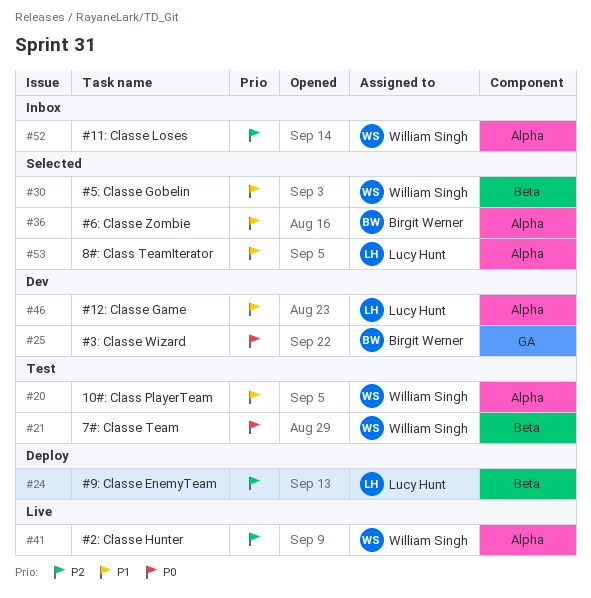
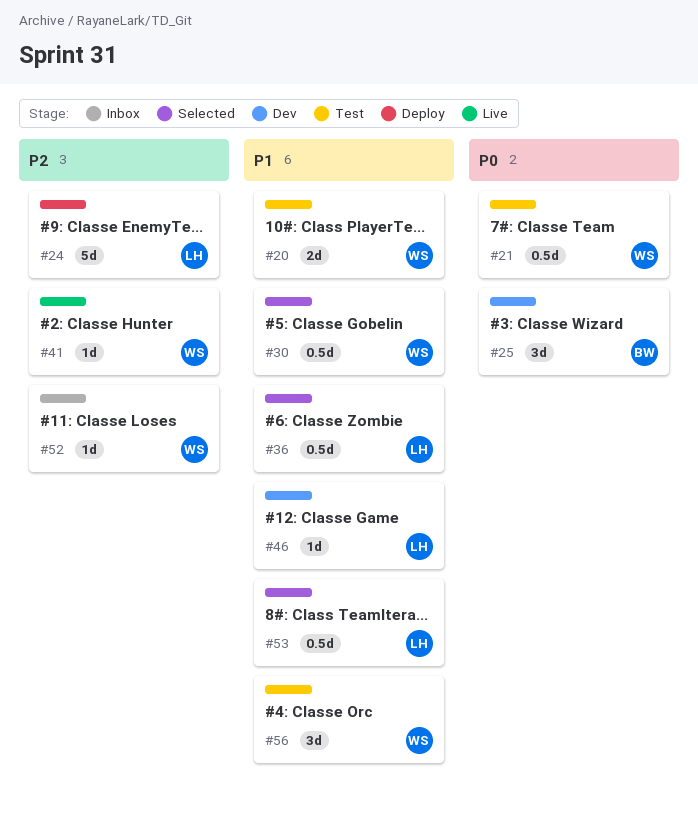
#36, owner: Birgit Werner -> Lucy Hunt
#56: none -> present

